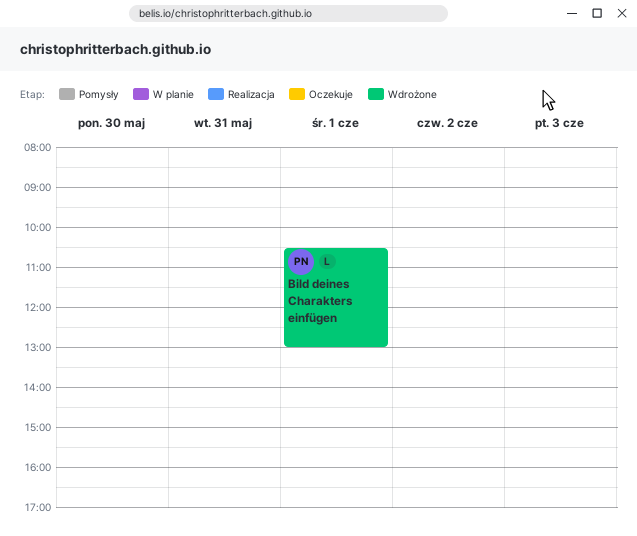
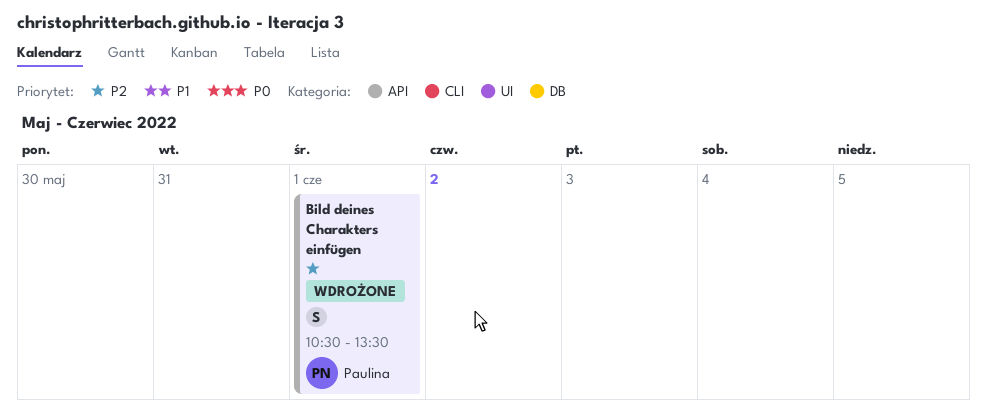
Bild deines Charakters einfügen, estimate: L -> S
Bild deines Charakters einfügen, ends: 13:00 -> 13:30

